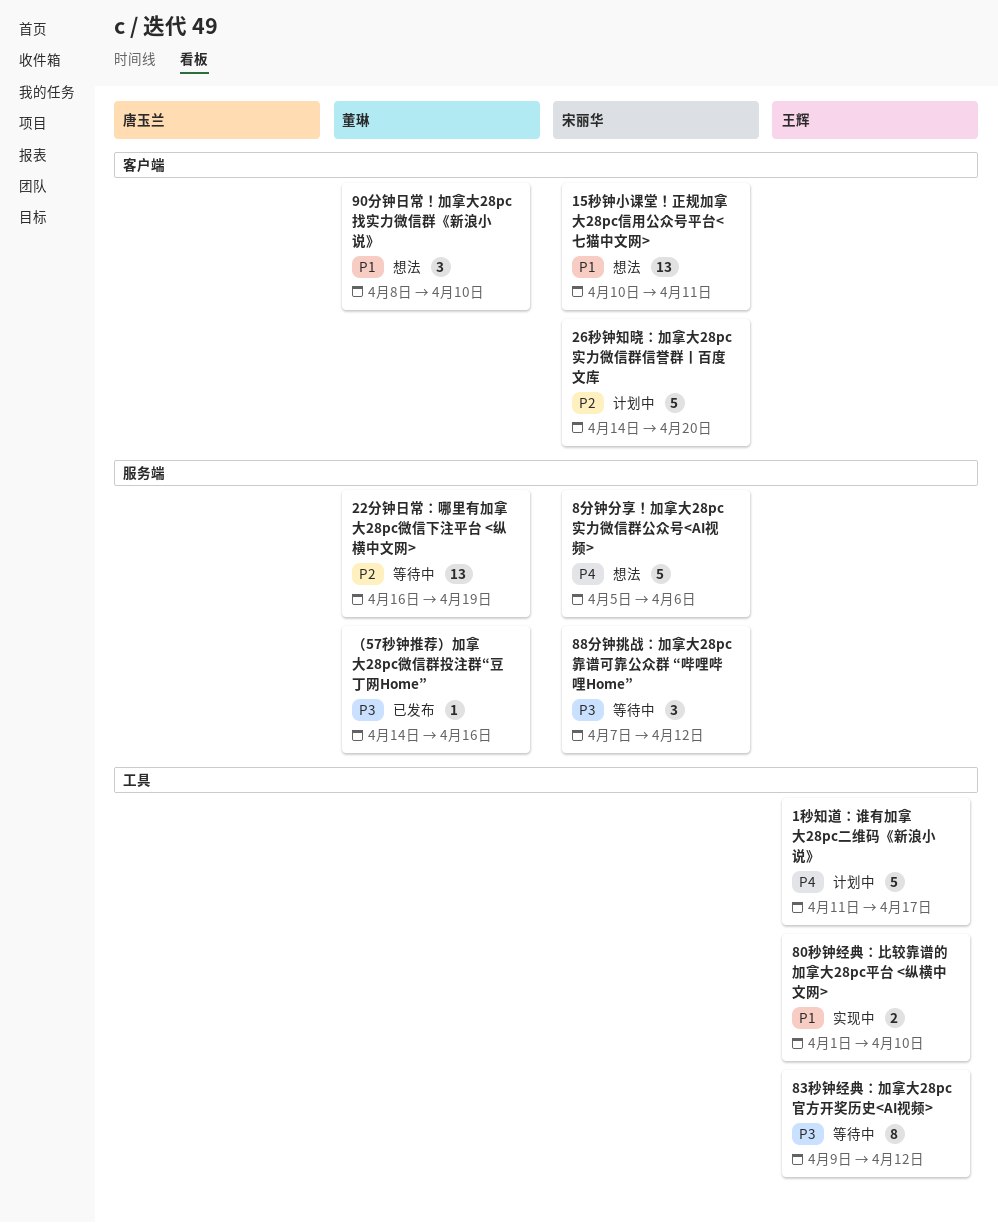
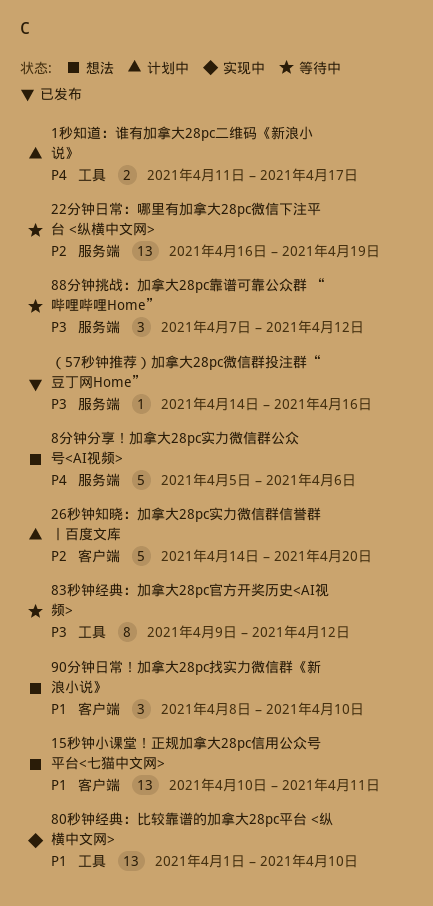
1秒知道：谁有加拿大28pc二维码《新浪小说》, estimate: 5 -> 2
80秒钟经典：比较靠谱的加拿大28pc平台 <纵横中文网>, estimate: 2 -> 13

